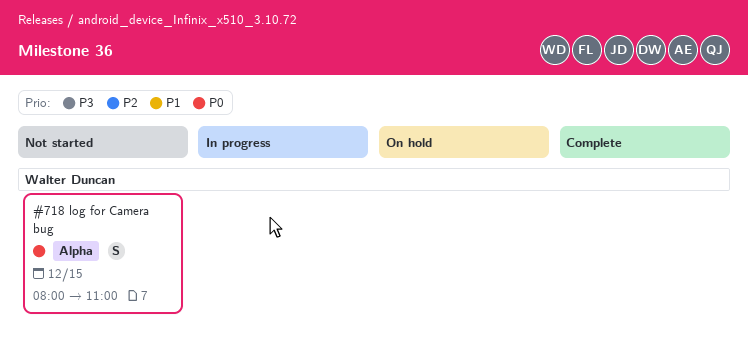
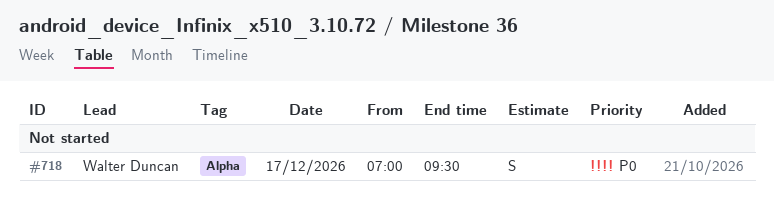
#718, day: Dec 15 -> Dec 17
#718, begins: 08:00 -> 07:00
#718, ends: 11:00 -> 09:30

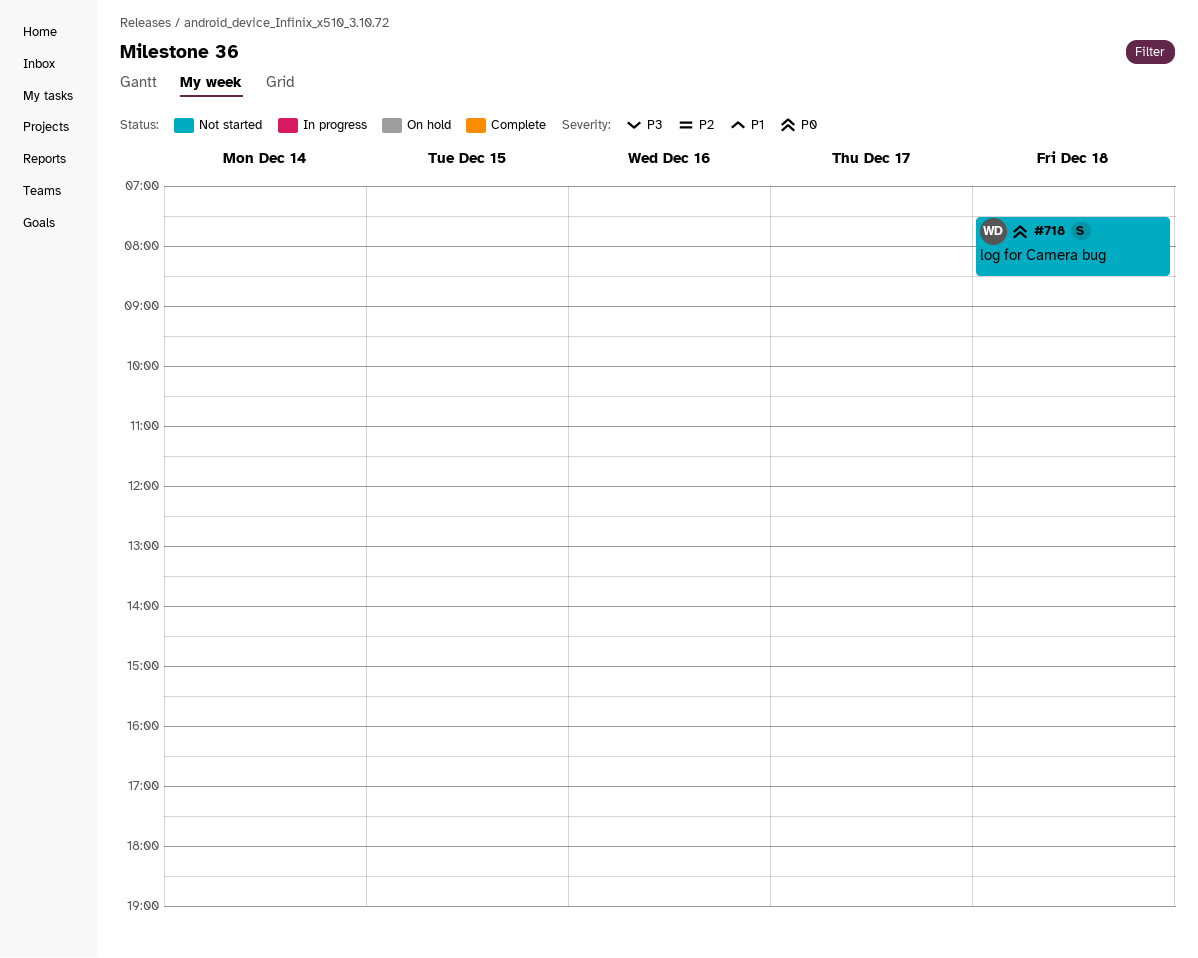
#718, day: Dec 17 -> Dec 18
#718, begins: 07:00 -> 07:30
#718, ends: 09:30 -> 08:30

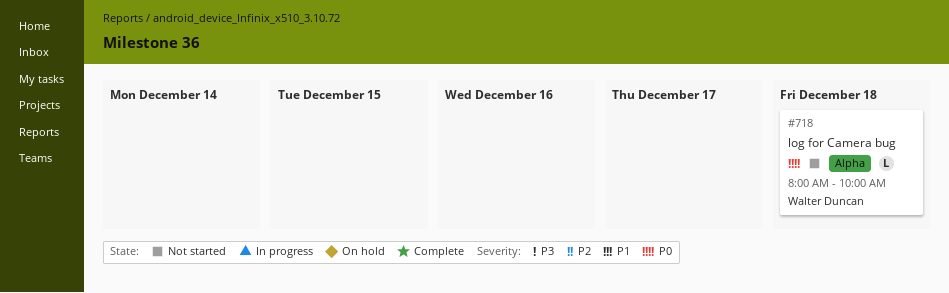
#718, estimate: S -> L
#718, begins: 07:30 -> 08:00
#718, ends: 08:30 -> 10:00

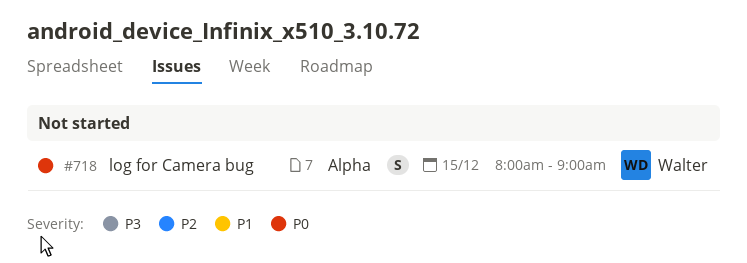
#718, estimate: L -> S
#718, day: Dec 18 -> Dec 15
#718, ends: 10:00 -> 09:00

